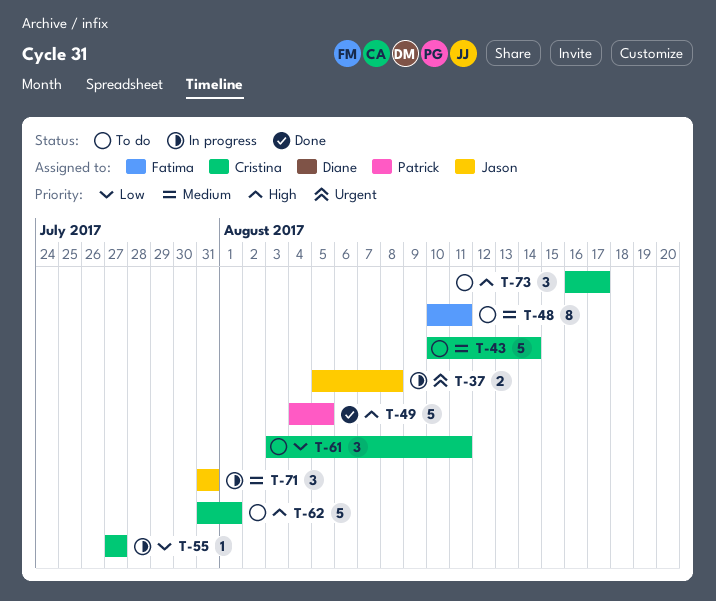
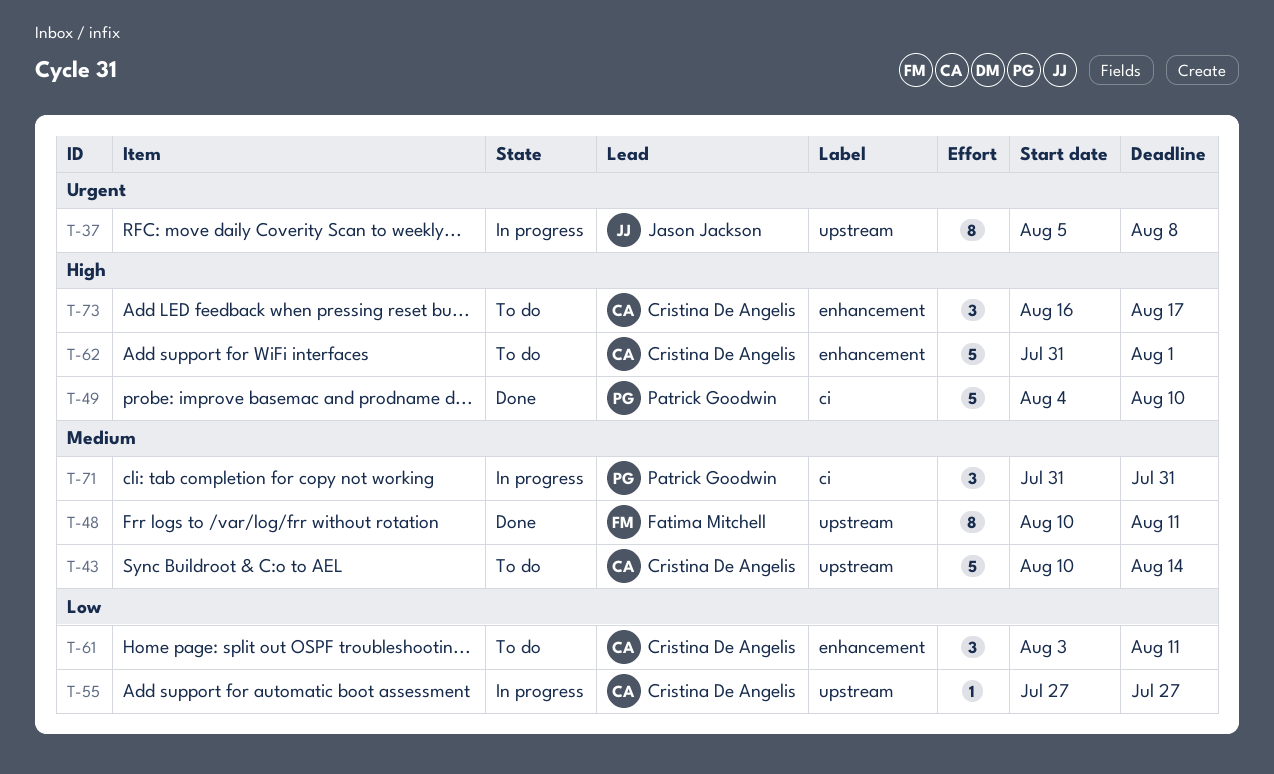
T-37, estimate: 2 -> 8
T-48, status: To do -> Done
T-49, due: Aug 5 -> Aug 10
T-71, owner: Jason Jackson -> Patrick Goodwin

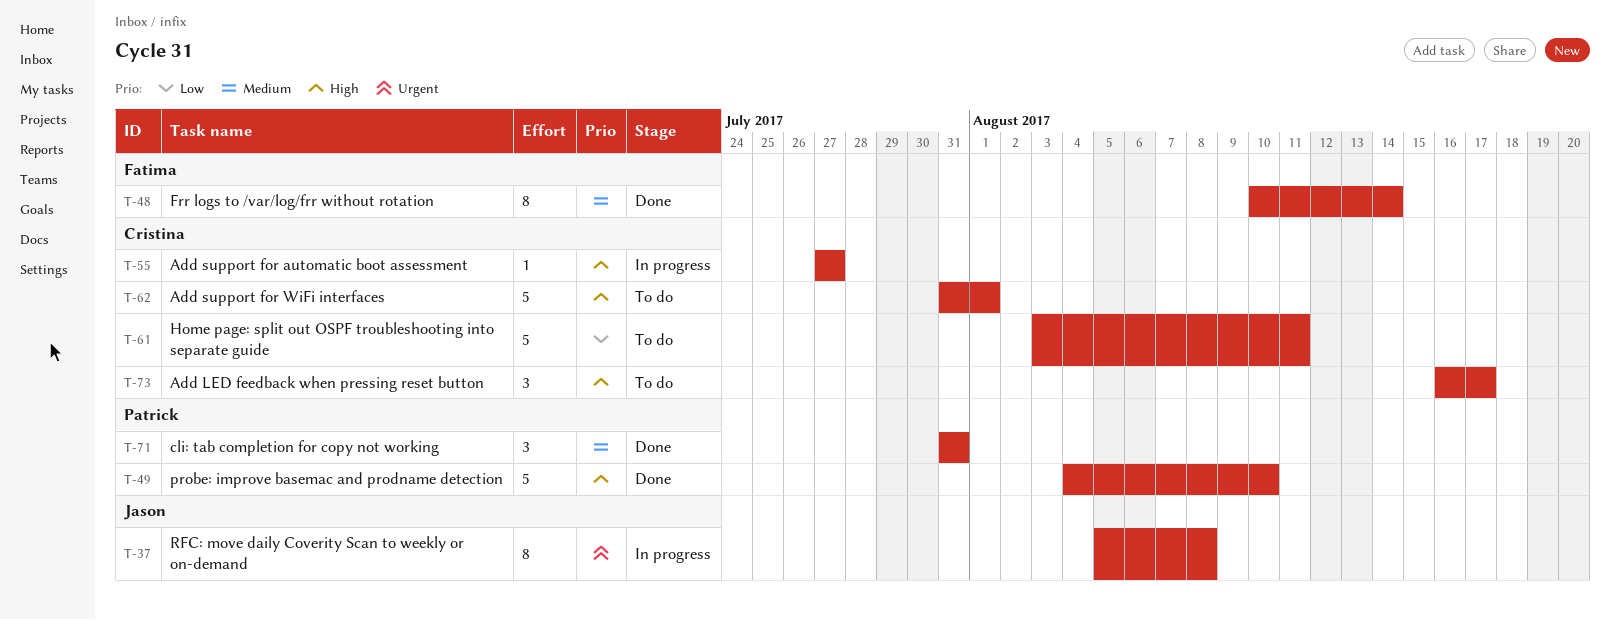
T-43: present -> none
T-48, due: Aug 11 -> Aug 14
T-55, priority: Low -> High
T-61, estimate: 3 -> 5
T-71, status: In progress -> Done

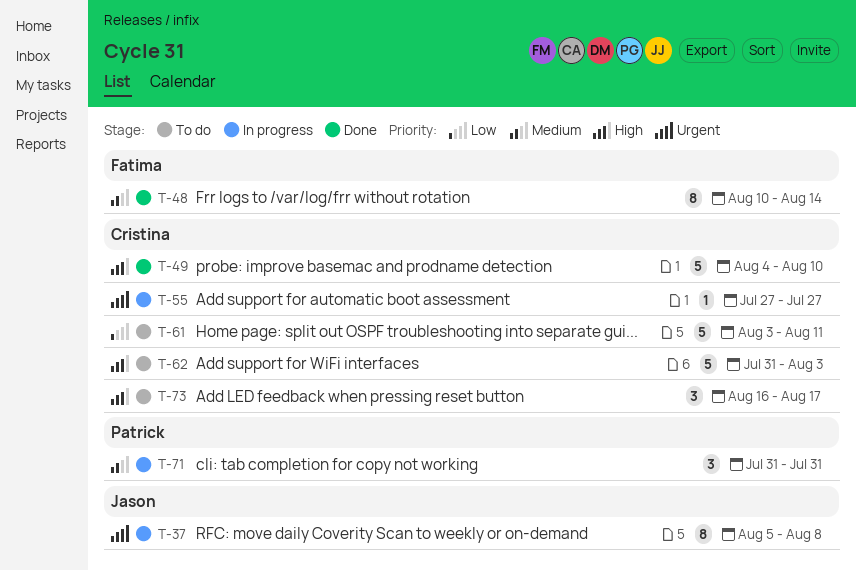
T-49, owner: Patrick -> Cristina
T-55, priority: High -> Urgent
T-62, due: Aug 1 -> Aug 3
T-71, status: Done -> In progress

